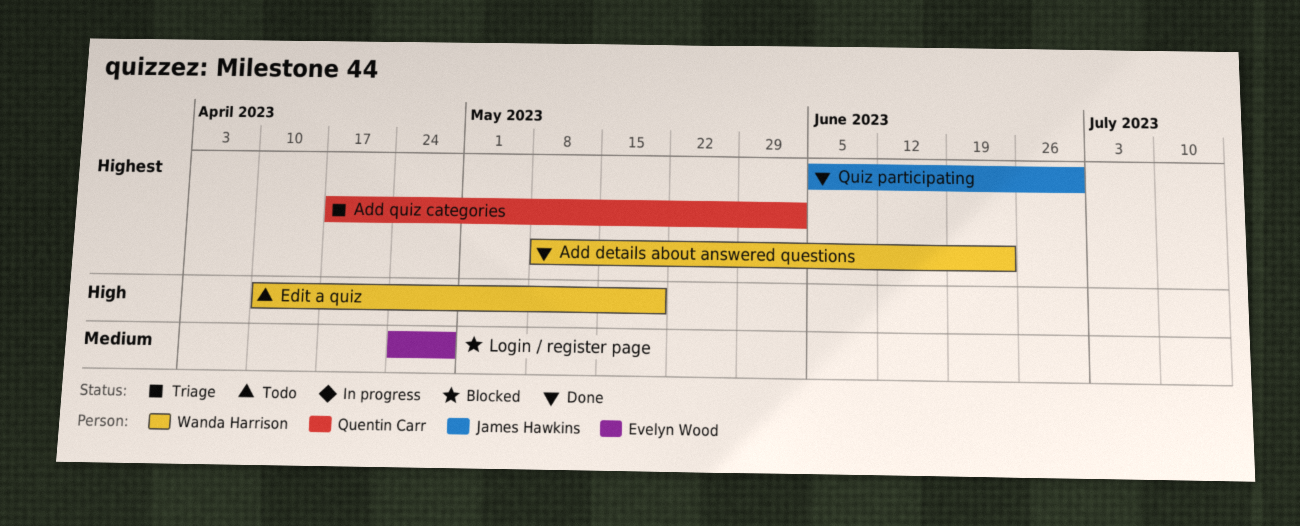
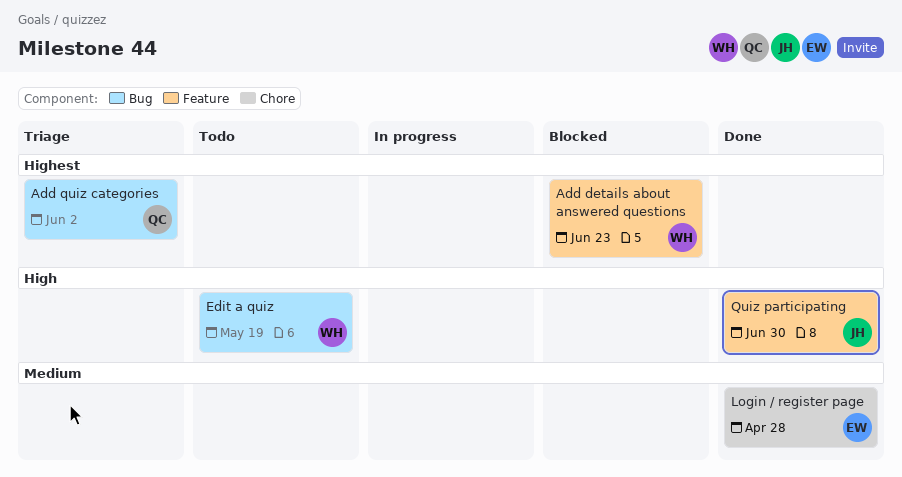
Add details about answered questions, status: Done -> Blocked
Login / register page, status: Blocked -> Done
Quiz participating, priority: Highest -> High

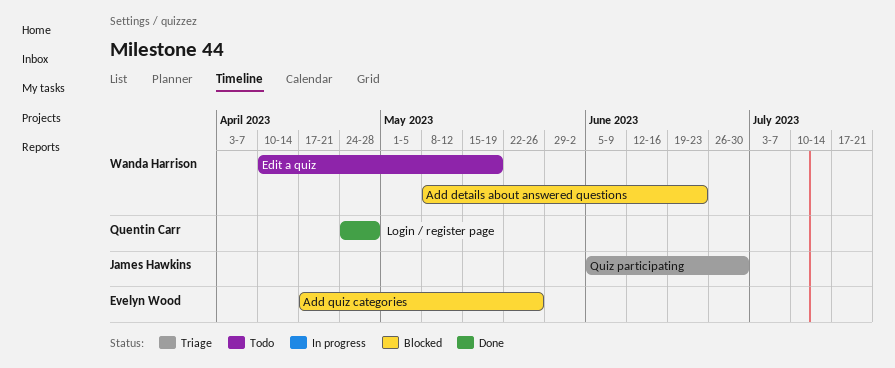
Add quiz categories, status: Triage -> Blocked
Add quiz categories, owner: Quentin Carr -> Evelyn Wood
Add quiz categories, due: Jun 2 -> May 26
Login / register page, owner: Evelyn Wood -> Quentin Carr
Quiz participating, status: Done -> Triage

